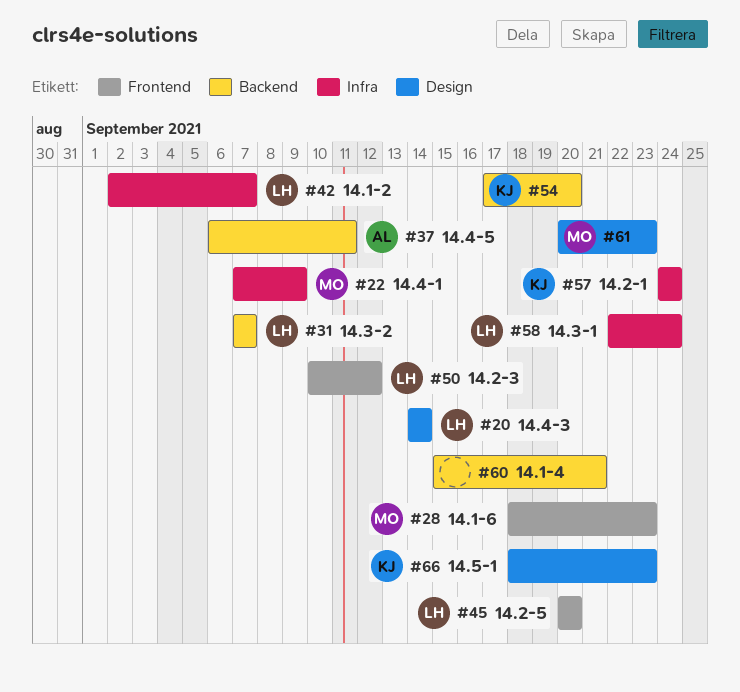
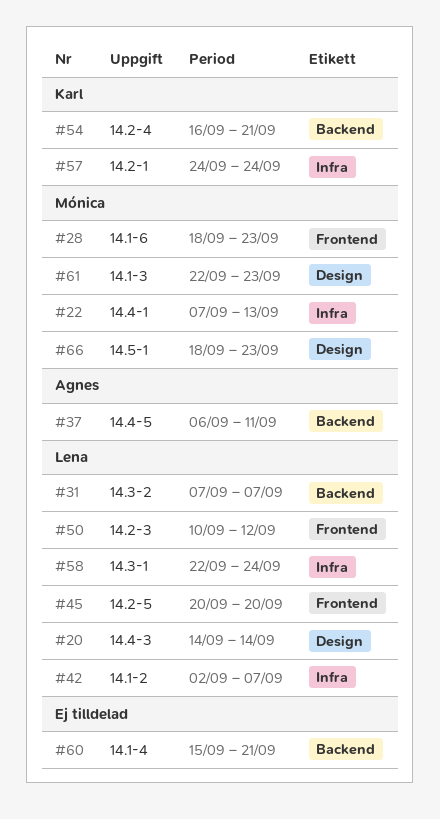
#22, due: Sep 9 -> Sep 13
#54, start: Sep 17 -> Sep 16
#54, due: Sep 20 -> Sep 21
#61, start: Sep 20 -> Sep 22
#66, owner: Karl -> Mónica

